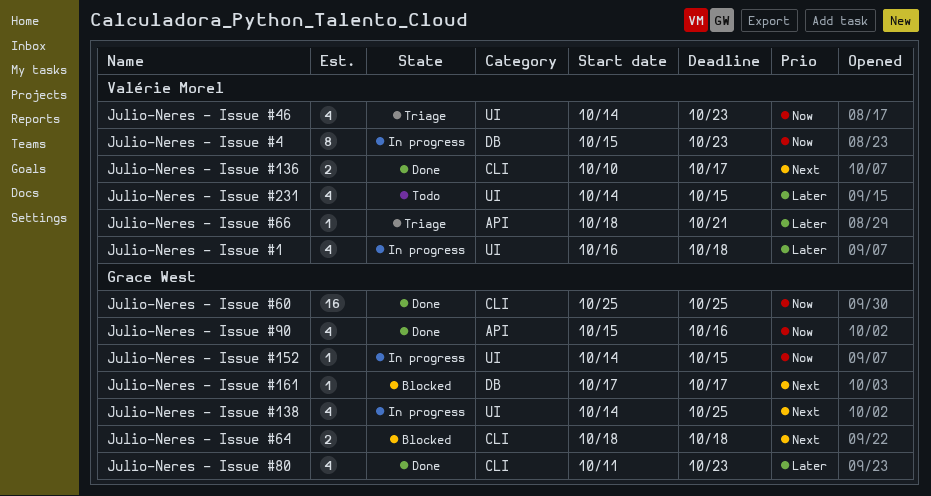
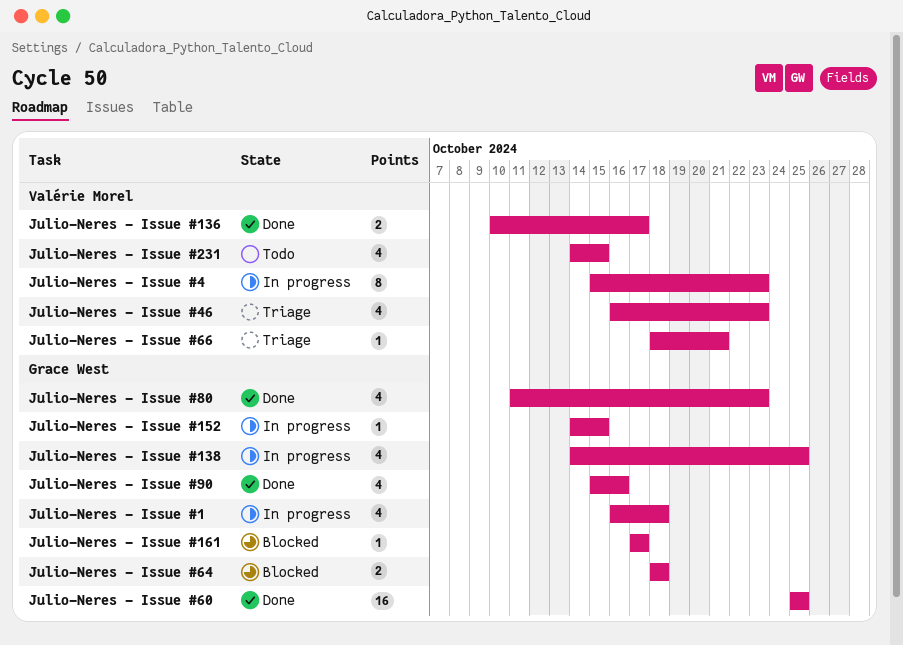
Julio-Neres - Issue #1, owner: Valérie Morel -> Grace West
Julio-Neres - Issue #46, start: Oct 14 -> Oct 16

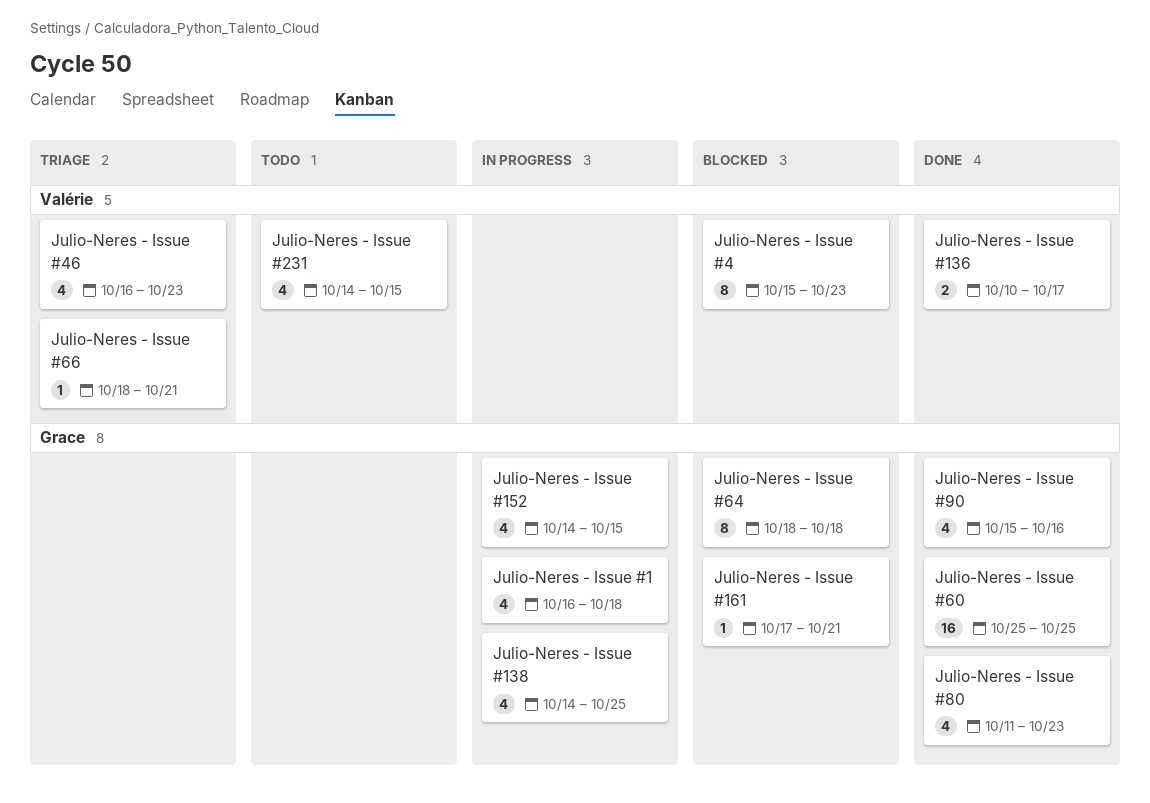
Julio-Neres - Issue #152, estimate: 1 -> 4
Julio-Neres - Issue #161, due: Oct 17 -> Oct 21
Julio-Neres - Issue #4, status: In progress -> Blocked
Julio-Neres - Issue #64, estimate: 2 -> 8

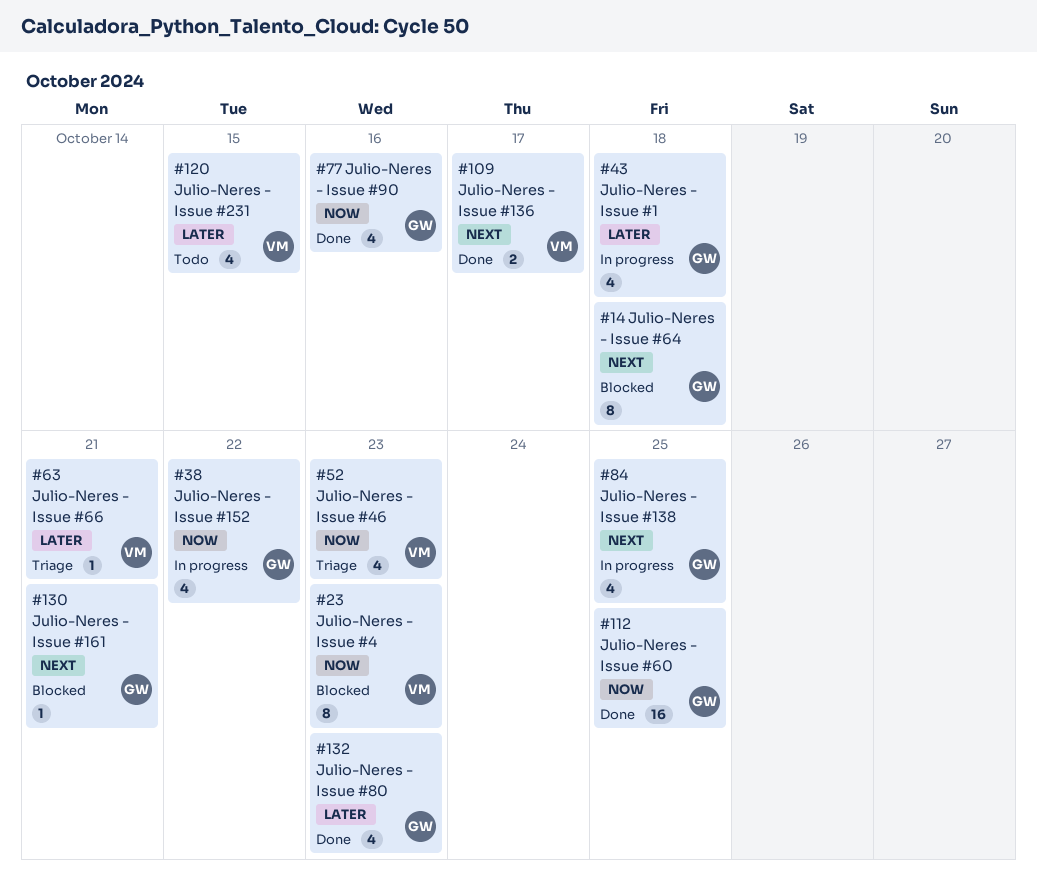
Julio-Neres - Issue #152, due: Oct 15 -> Oct 22

